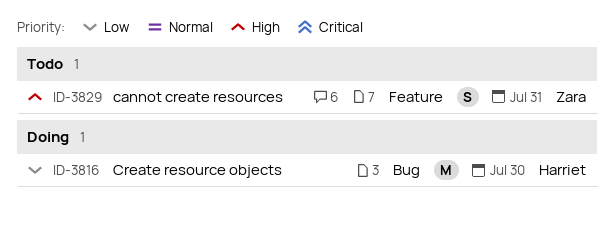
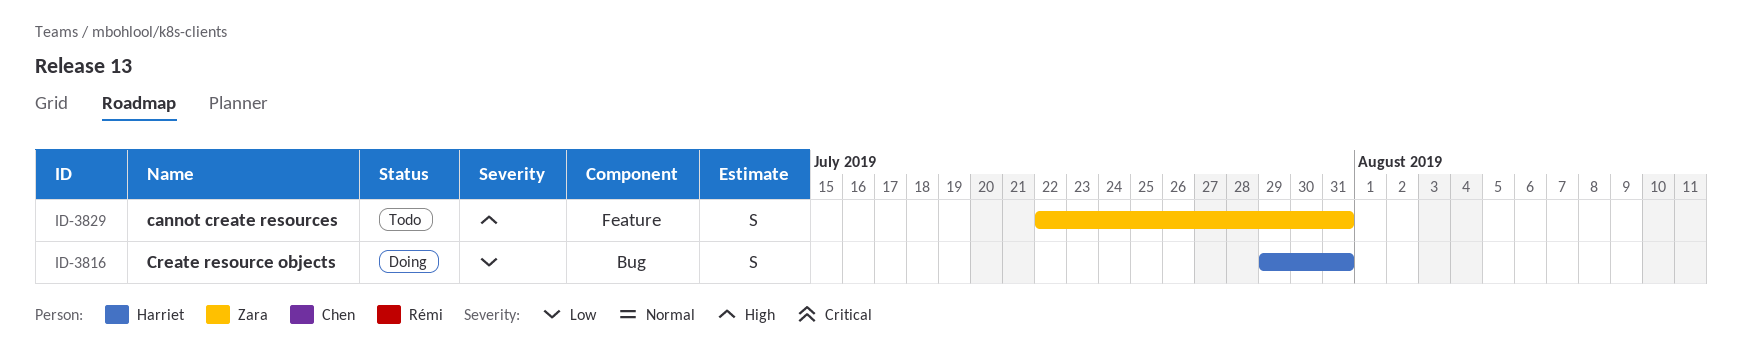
ID-3816, estimate: M -> S
ID-3816, due: Jul 30 -> Jul 31

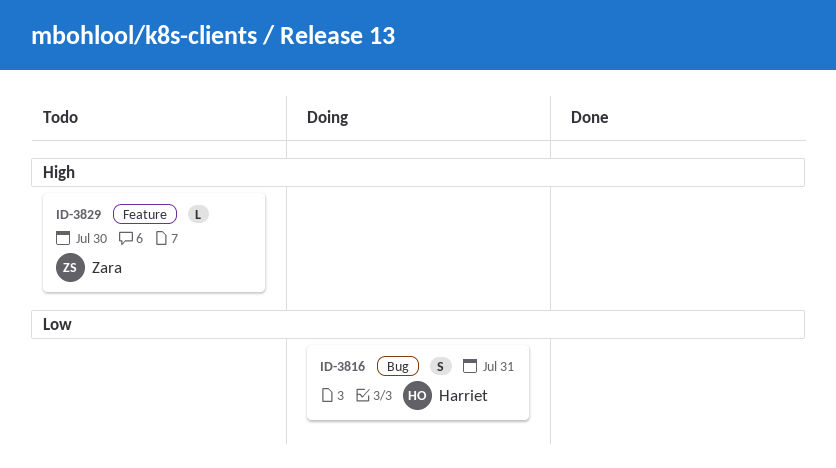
ID-3829, estimate: S -> L
ID-3829, due: Jul 31 -> Jul 30

